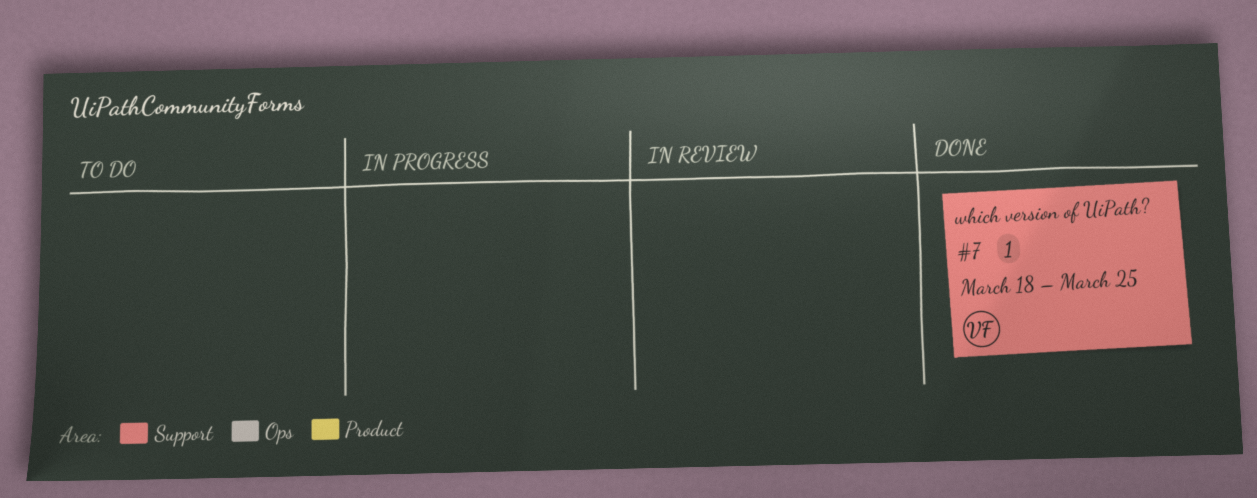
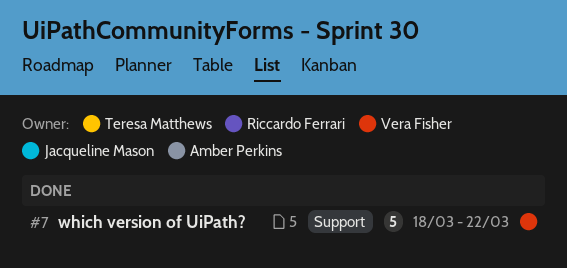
#7, estimate: 1 -> 5
#7, due: Mar 25 -> Mar 22

